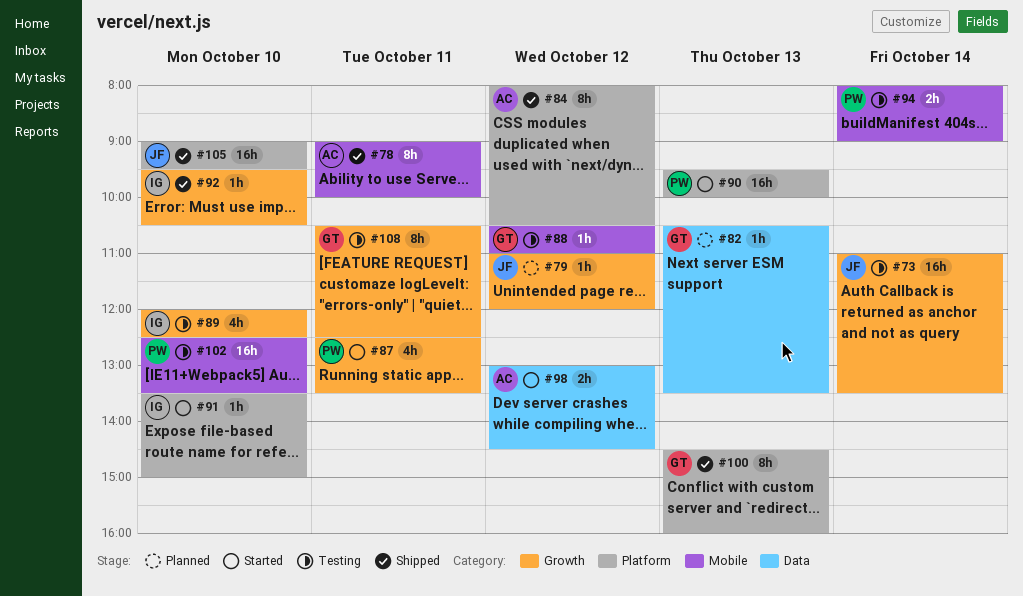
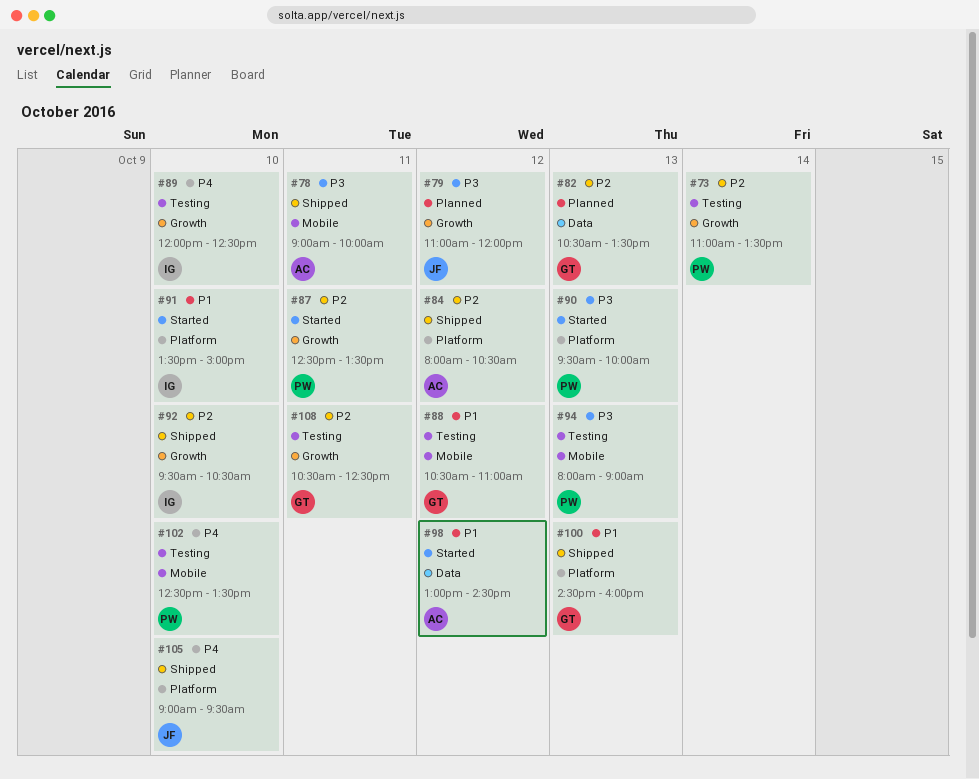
#73, owner: JF -> PW
#94, day: Oct 14 -> Oct 13

